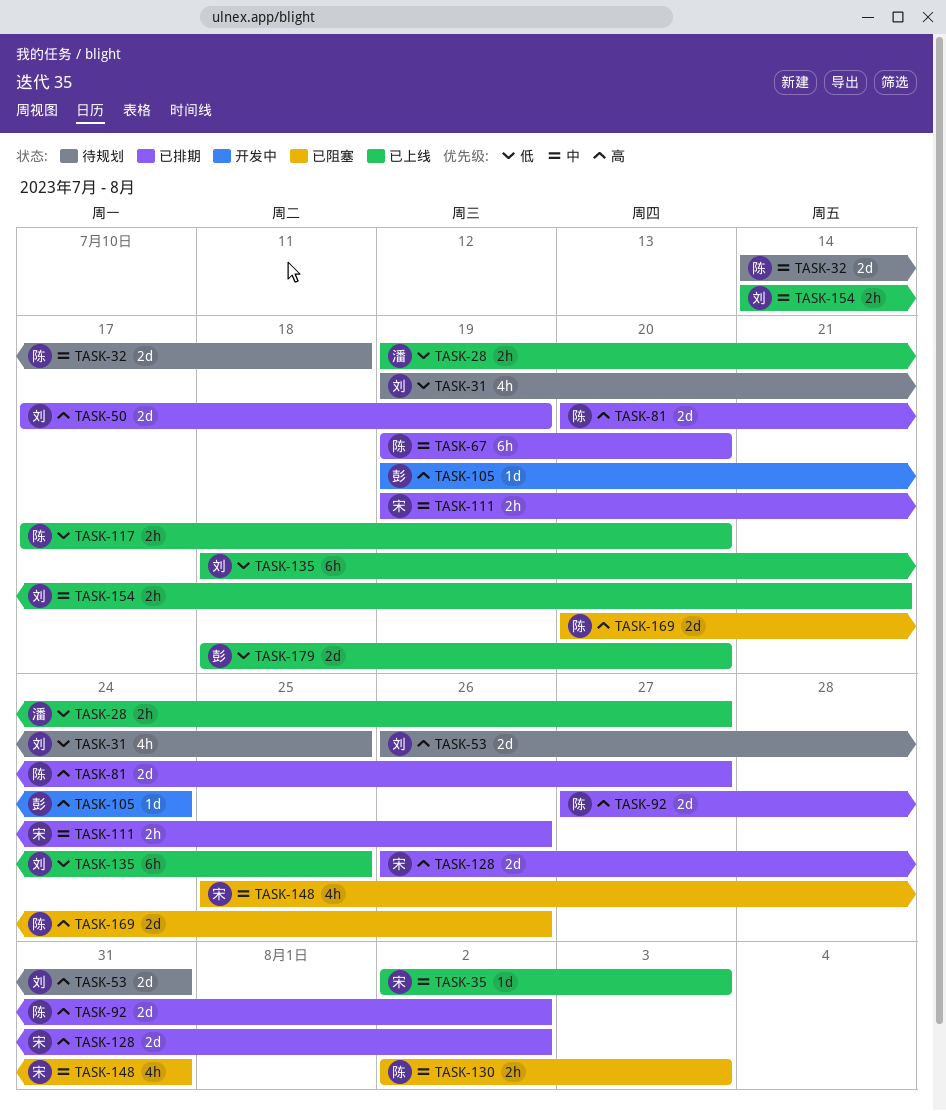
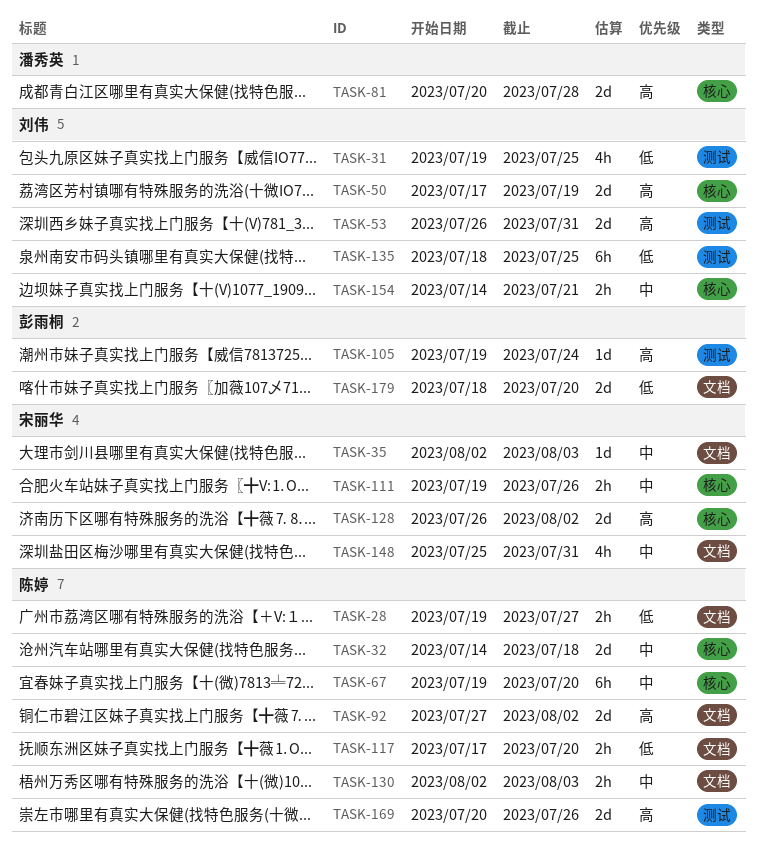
TASK-28, owner: 潘秀英 -> 陈婷
TASK-81, owner: 陈婷 -> 潘秀英
TASK-81, due: Jul 27 -> Jul 28

